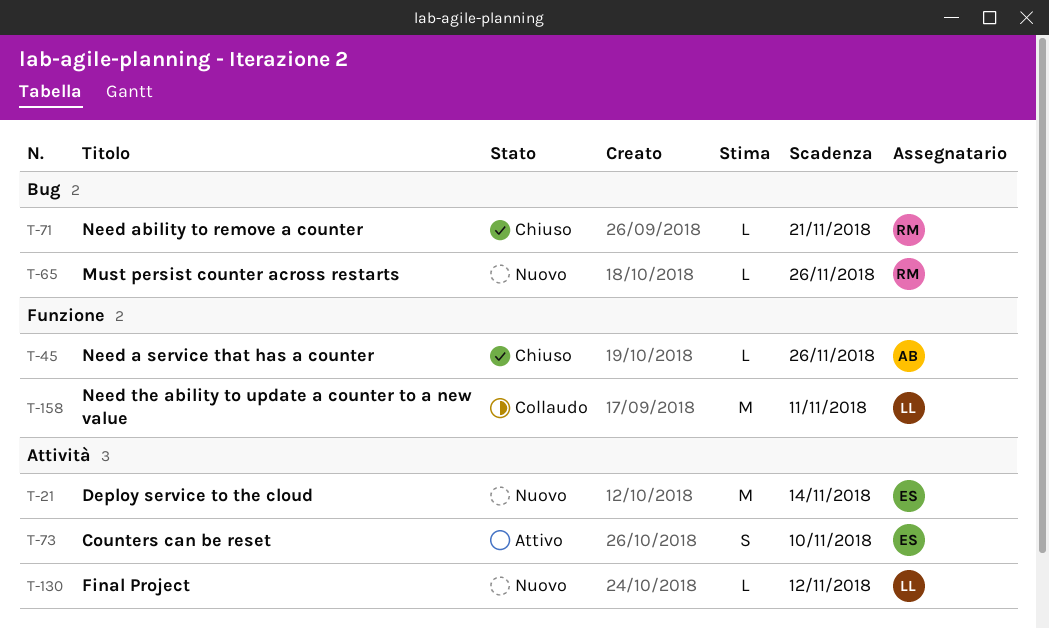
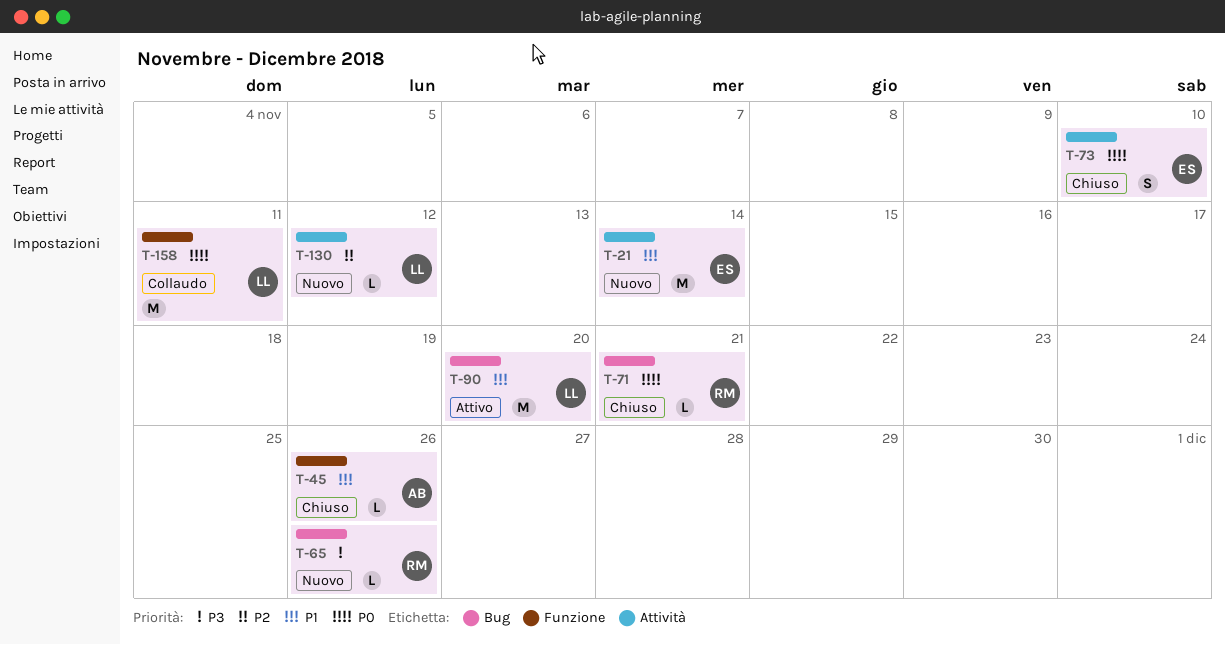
T-73, status: Attivo -> Chiuso
T-90: none -> present

